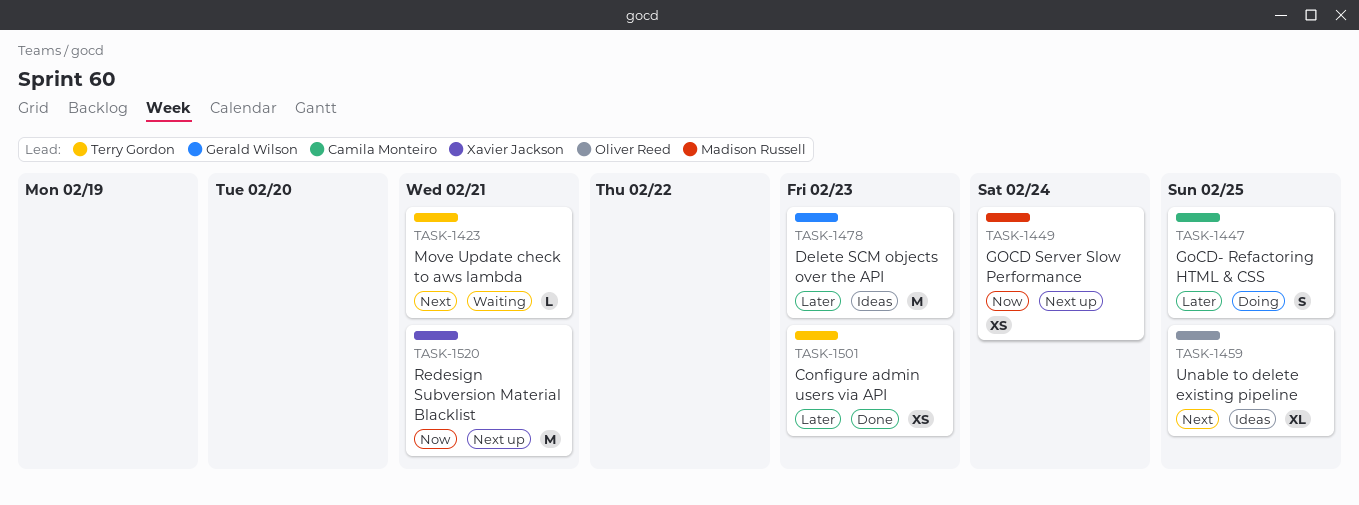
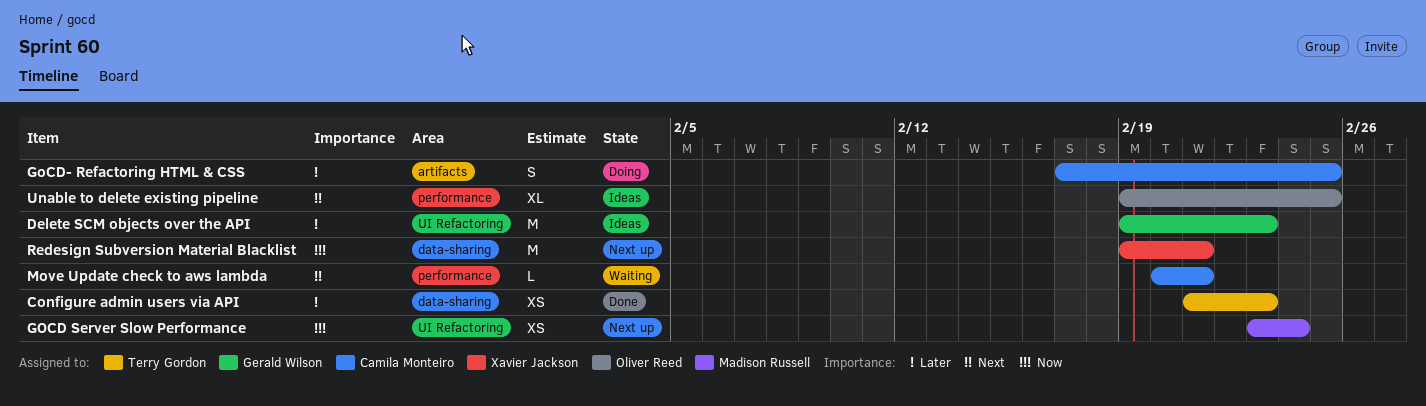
Move Update check to aws lambda, owner: Terry Gordon -> Camila Monteiro

